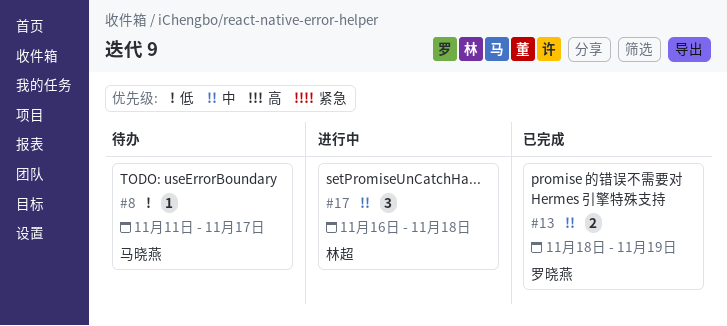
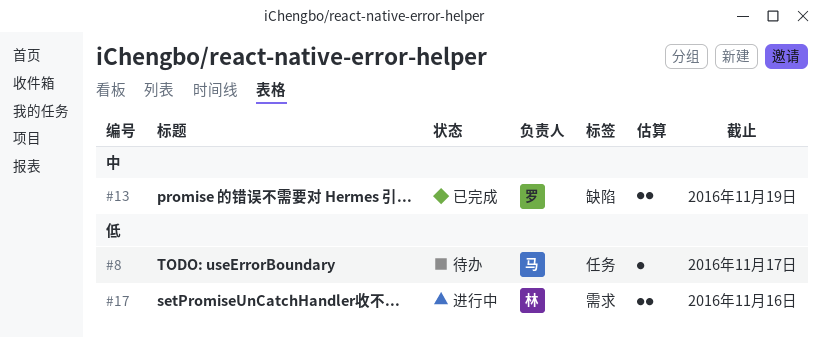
#17, priority: 中 -> 低
#17, estimate: 3 -> 2
#17, due: Nov 18 -> Nov 16

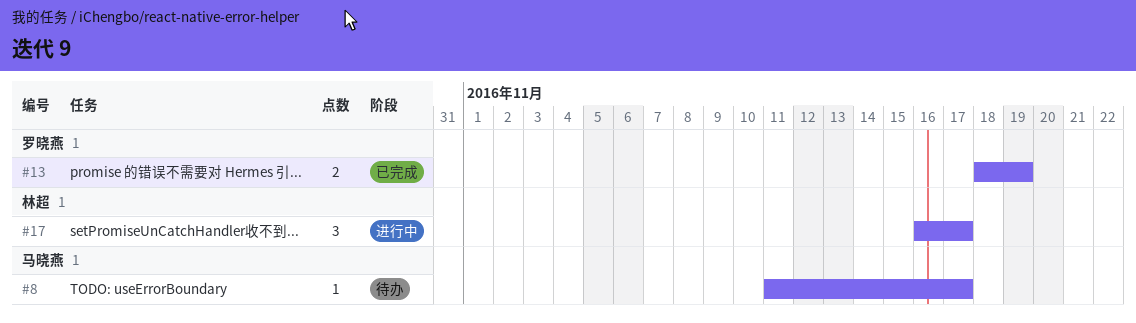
#17, estimate: 2 -> 3
#17, due: Nov 16 -> Nov 17

